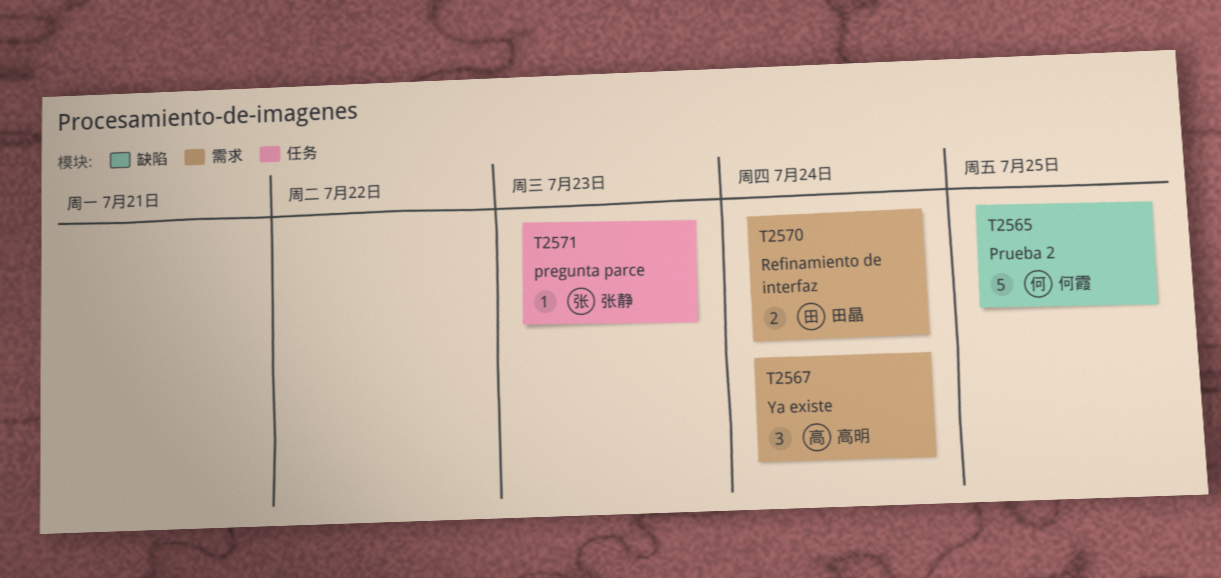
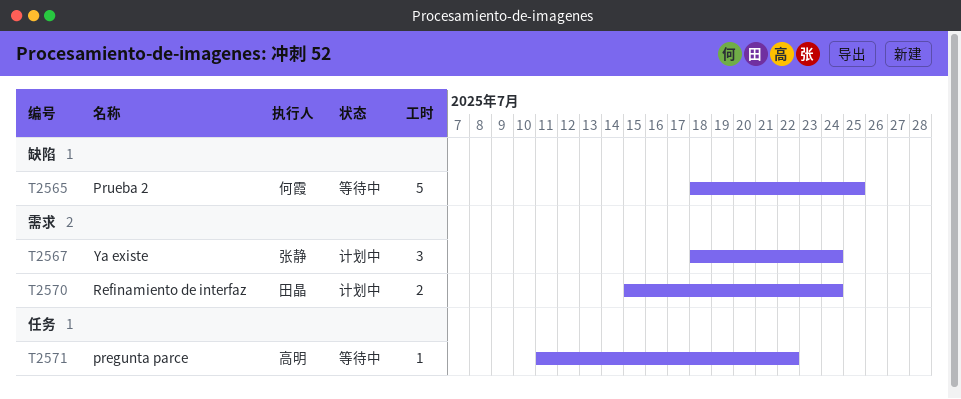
T2567, owner: 高明 -> 张静
T2571, owner: 张静 -> 高明
T2571, due: Jul 23 -> Jul 22

